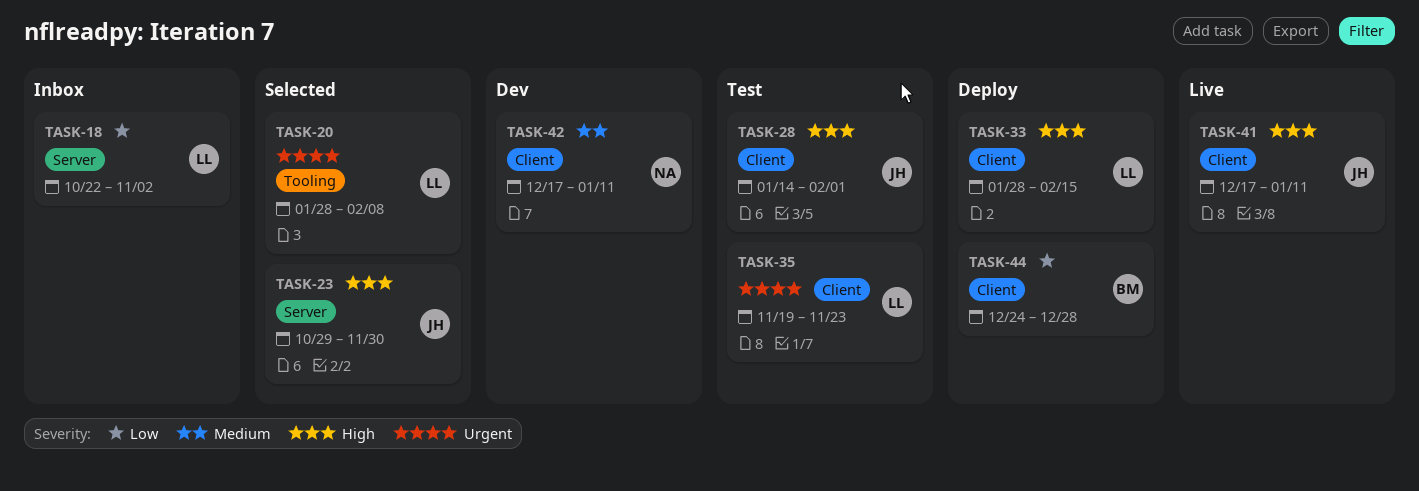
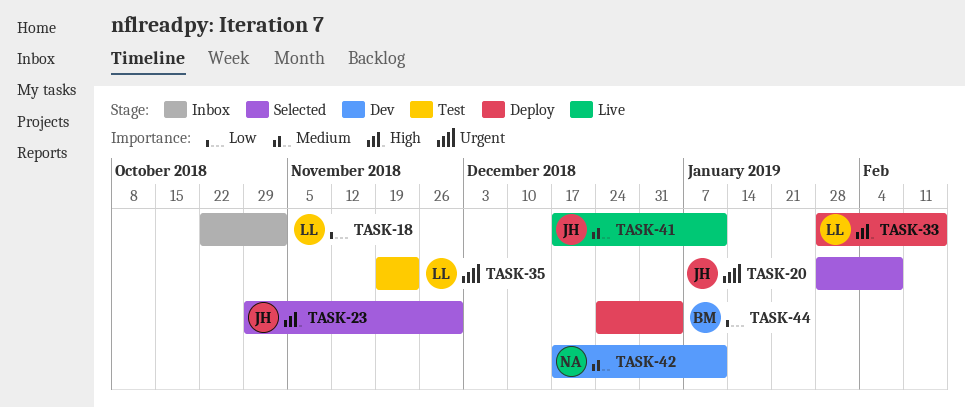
TASK-20, owner: LL -> JH
TASK-28: present -> none
TASK-41, priority: High -> Medium
TASK-44, due: Dec 28 -> Jan 4

